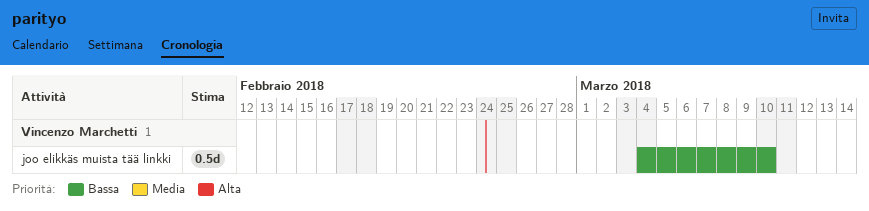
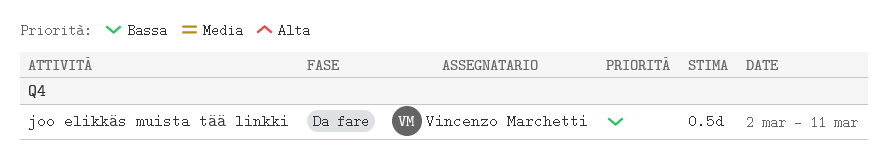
joo elikkäs muista tää linkki, start: Mar 4 -> Mar 2
joo elikkäs muista tää linkki, due: Mar 10 -> Mar 11

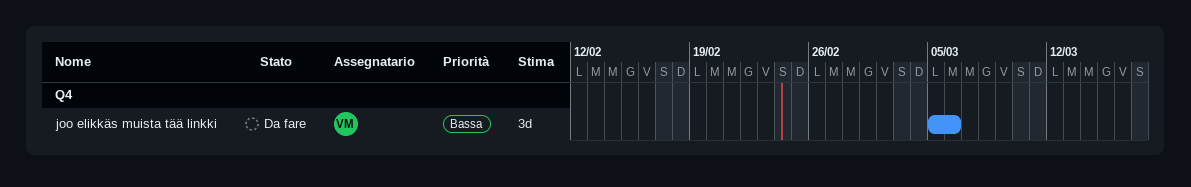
joo elikkäs muista tää linkki, estimate: 0.5d -> 3d
joo elikkäs muista tää linkki, start: Mar 2 -> Mar 5
joo elikkäs muista tää linkki, due: Mar 11 -> Mar 6

